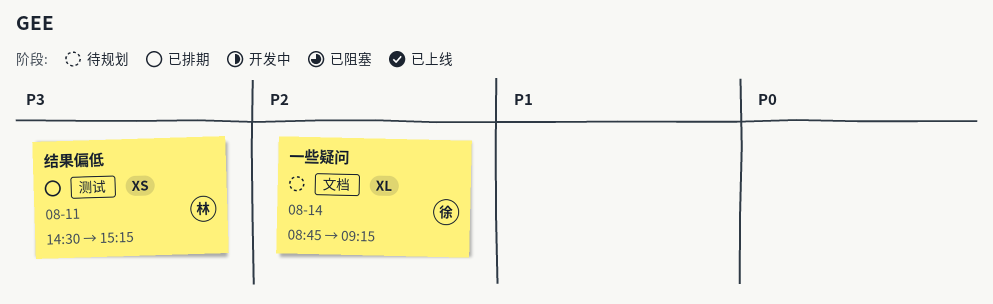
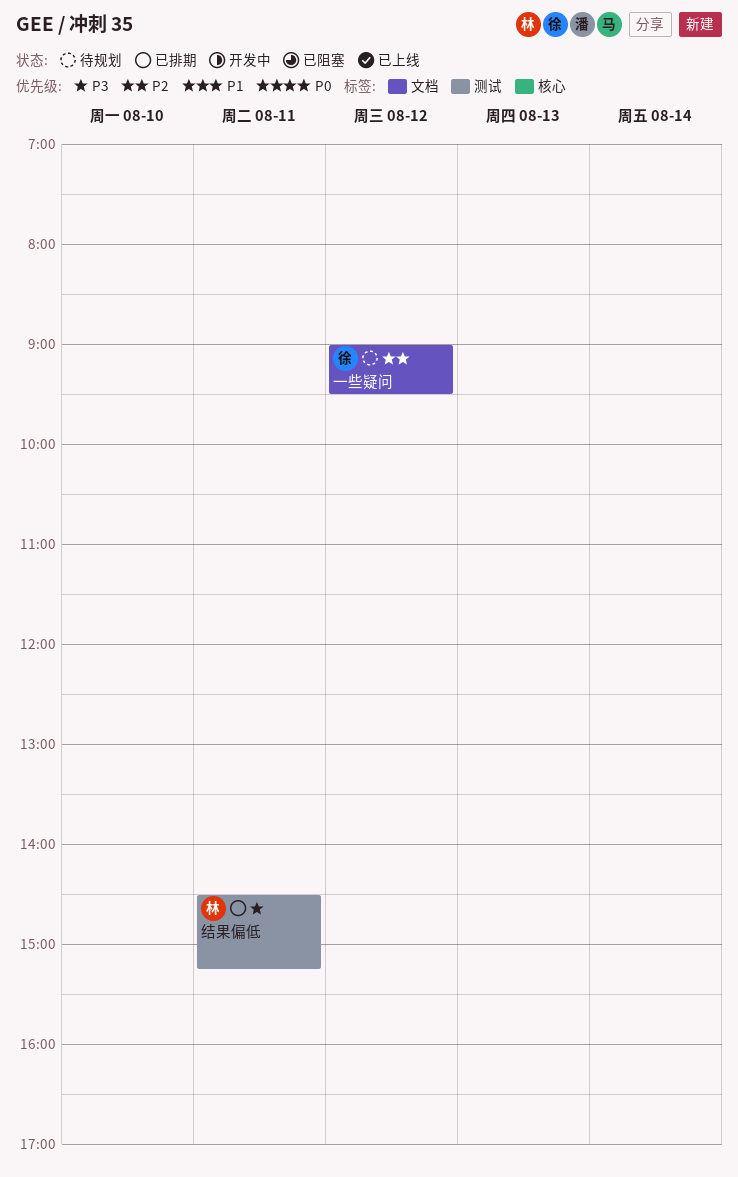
一些疑问, day: Aug 14 -> Aug 12
一些疑问, begins: 08:45 -> 09:00
一些疑问, ends: 09:15 -> 09:30

